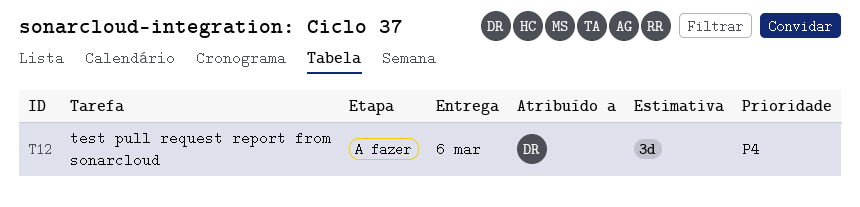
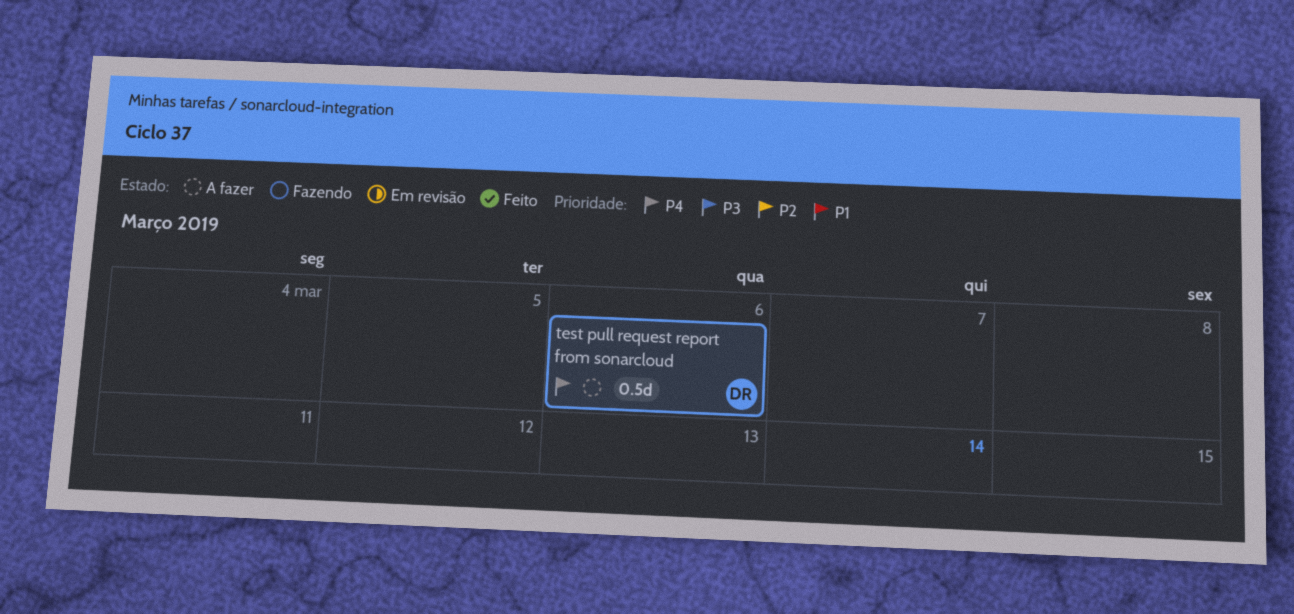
test pull request report from sonarcloud, estimate: 3d -> 0.5d

